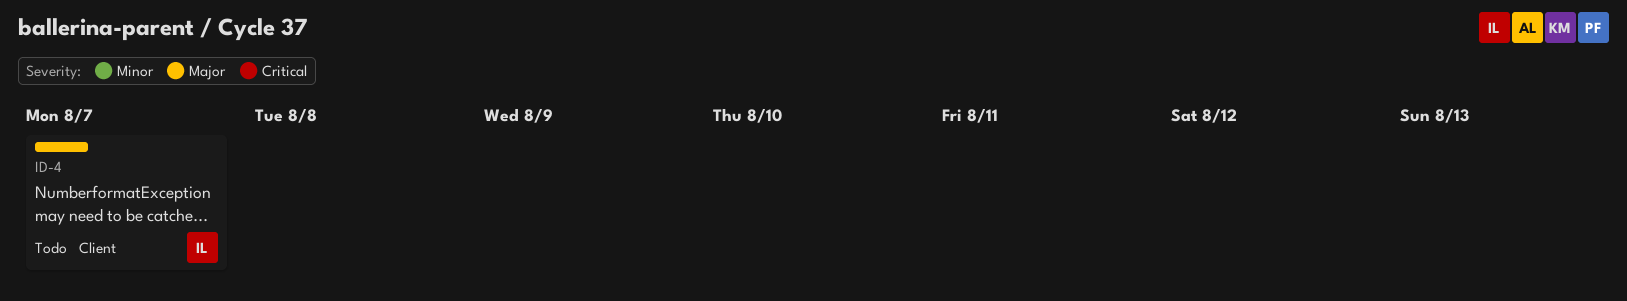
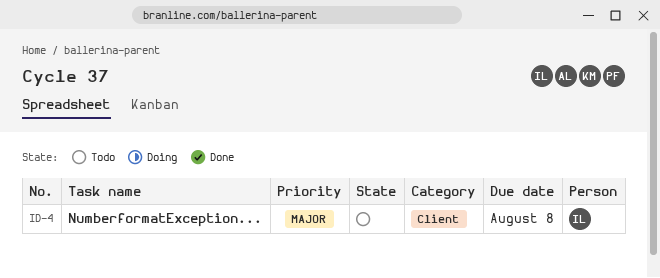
ID-4, due: Aug 7 -> Aug 8

